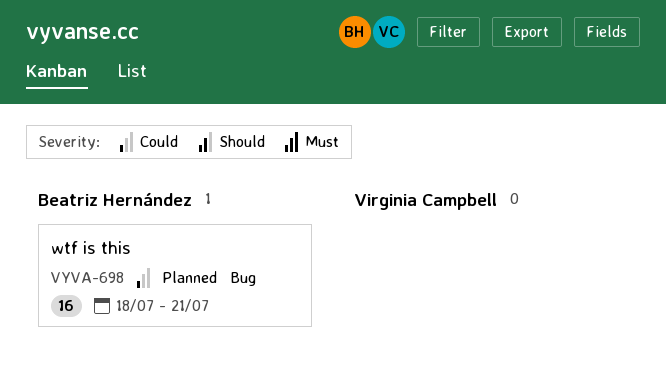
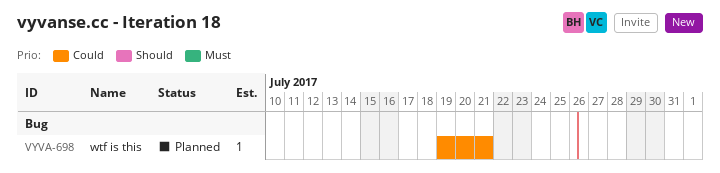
VYVA-698, estimate: 16 -> 1
VYVA-698, start: Jul 18 -> Jul 19

